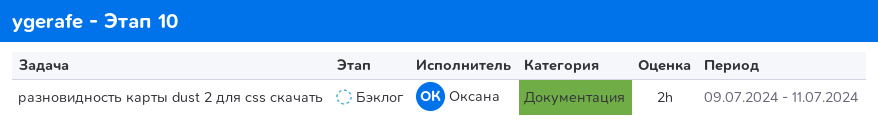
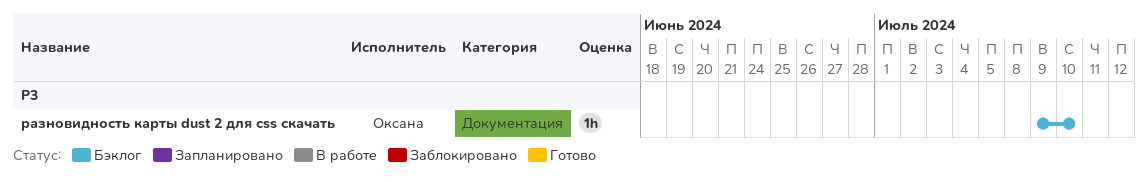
разновидность карты dust 2 для css скачать, estimate: 2h -> 1h
разновидность карты dust 2 для css скачать, due: Jul 11 -> Jul 10

